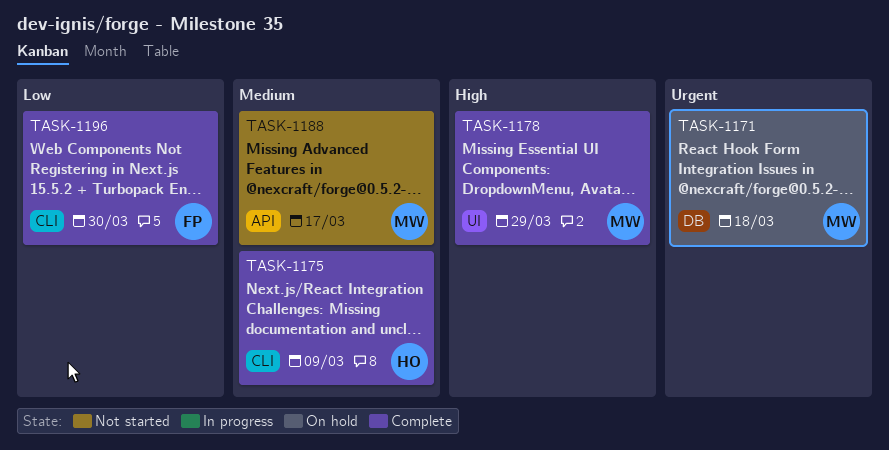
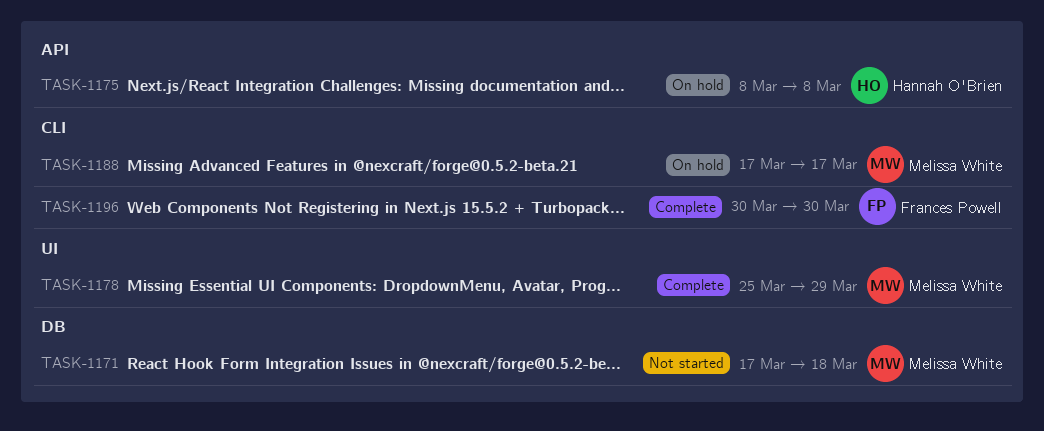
TASK-1171, status: On hold -> Not started
TASK-1175, status: Complete -> On hold
TASK-1175, label: CLI -> API
TASK-1175, due: Mar 9 -> Mar 8
TASK-1188, status: Not started -> On hold
TASK-1188, label: API -> CLI

